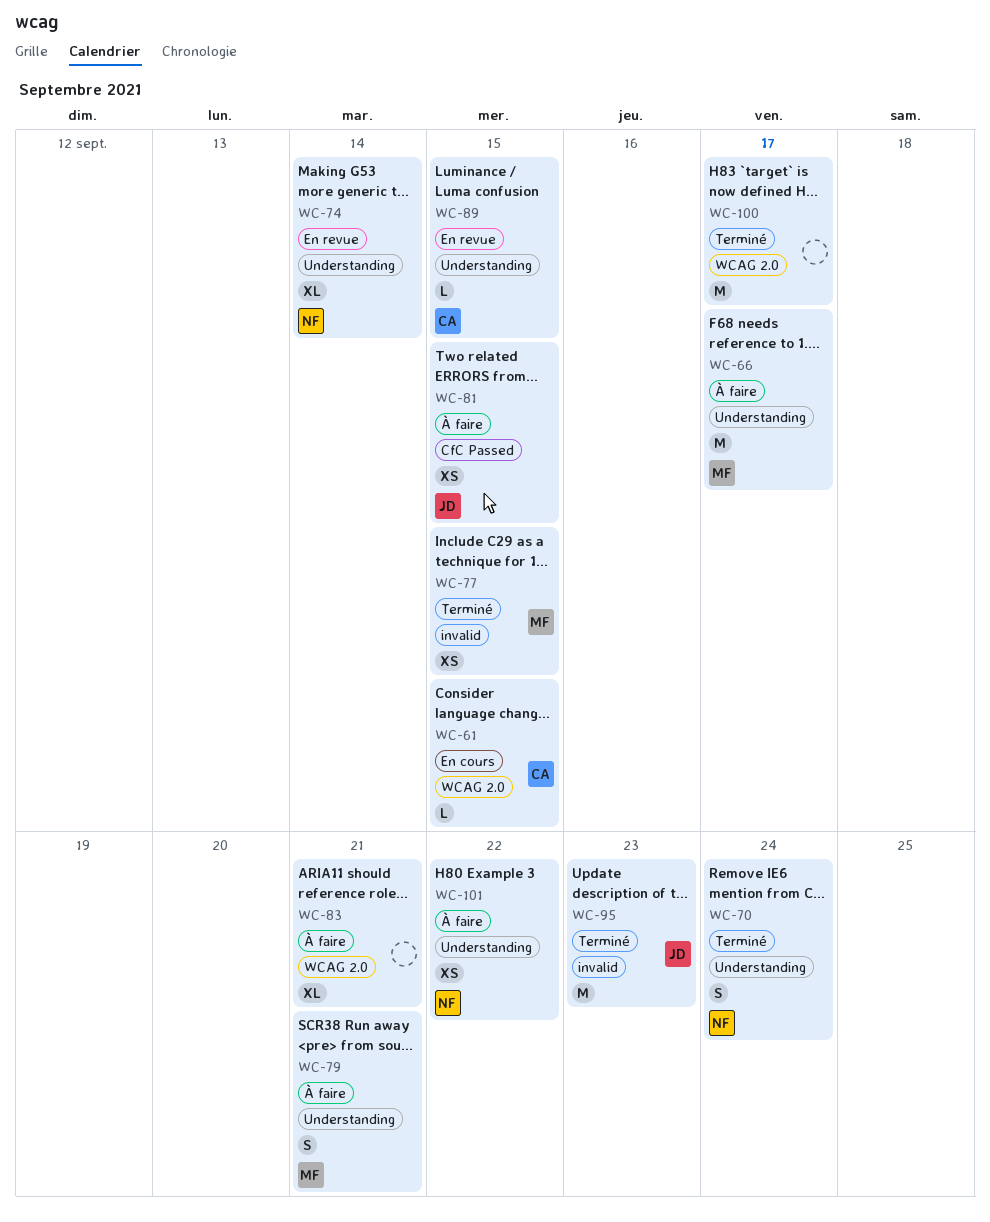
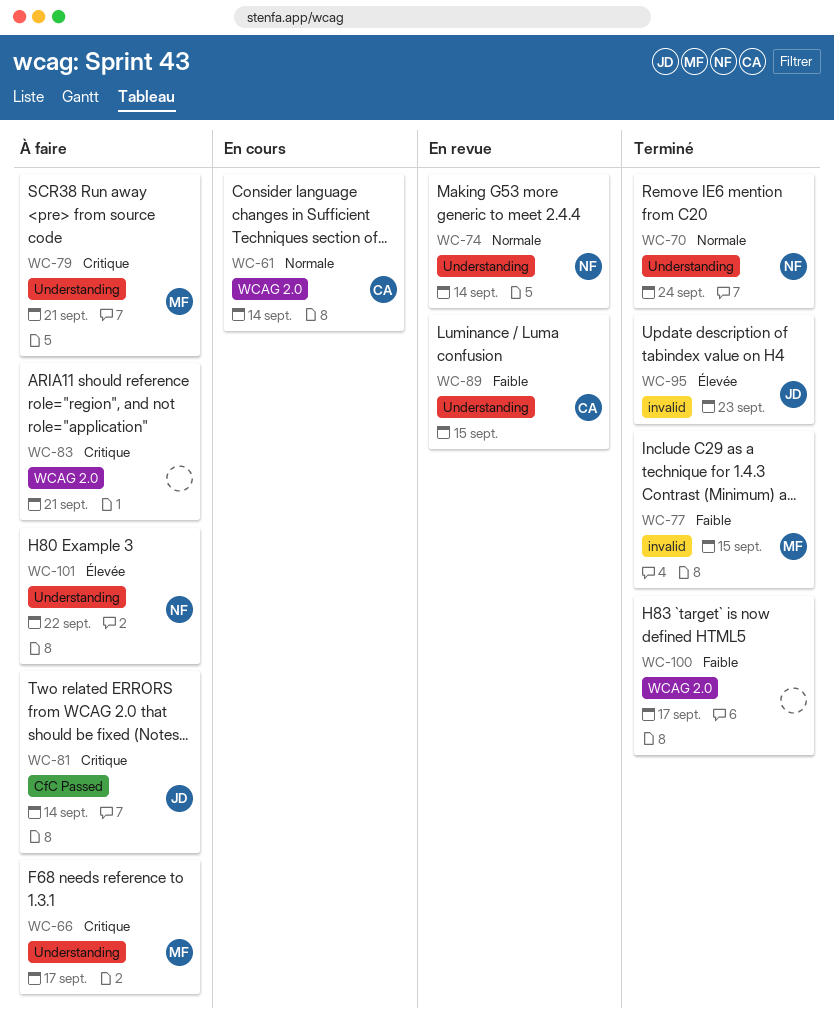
WC-61, due: Sep 15 -> Sep 14
WC-81, due: Sep 15 -> Sep 14

